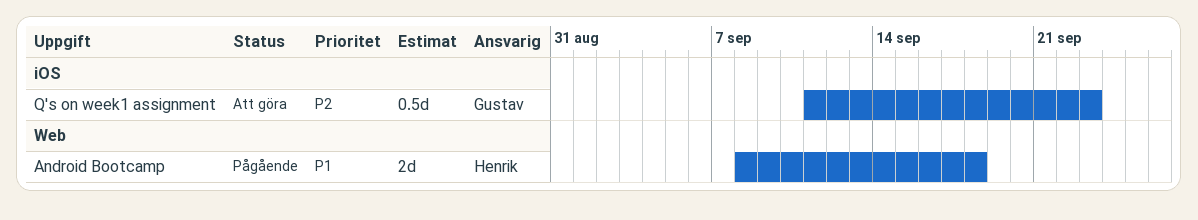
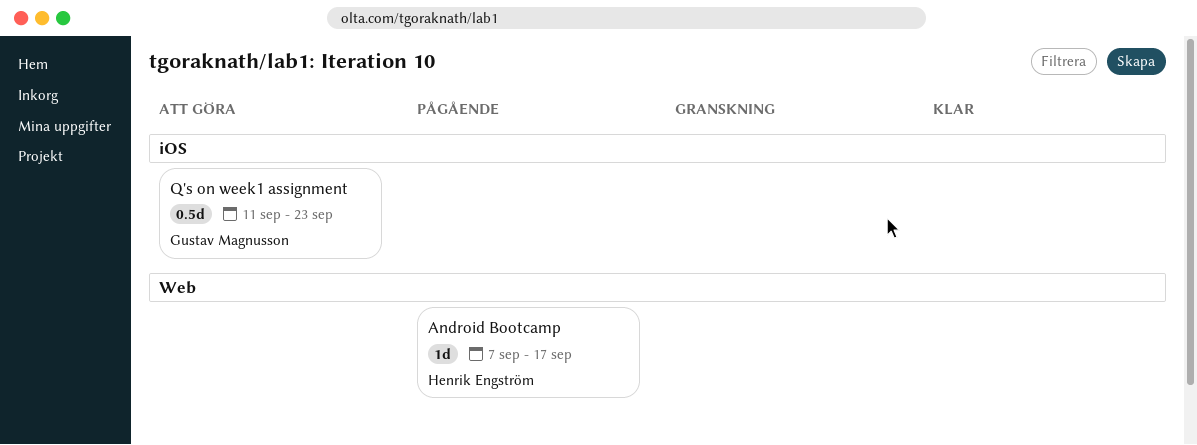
Android Bootcamp, estimate: 2d -> 1d
Android Bootcamp, start: Sep 8 -> Sep 7
Android Bootcamp, due: Sep 18 -> Sep 17

